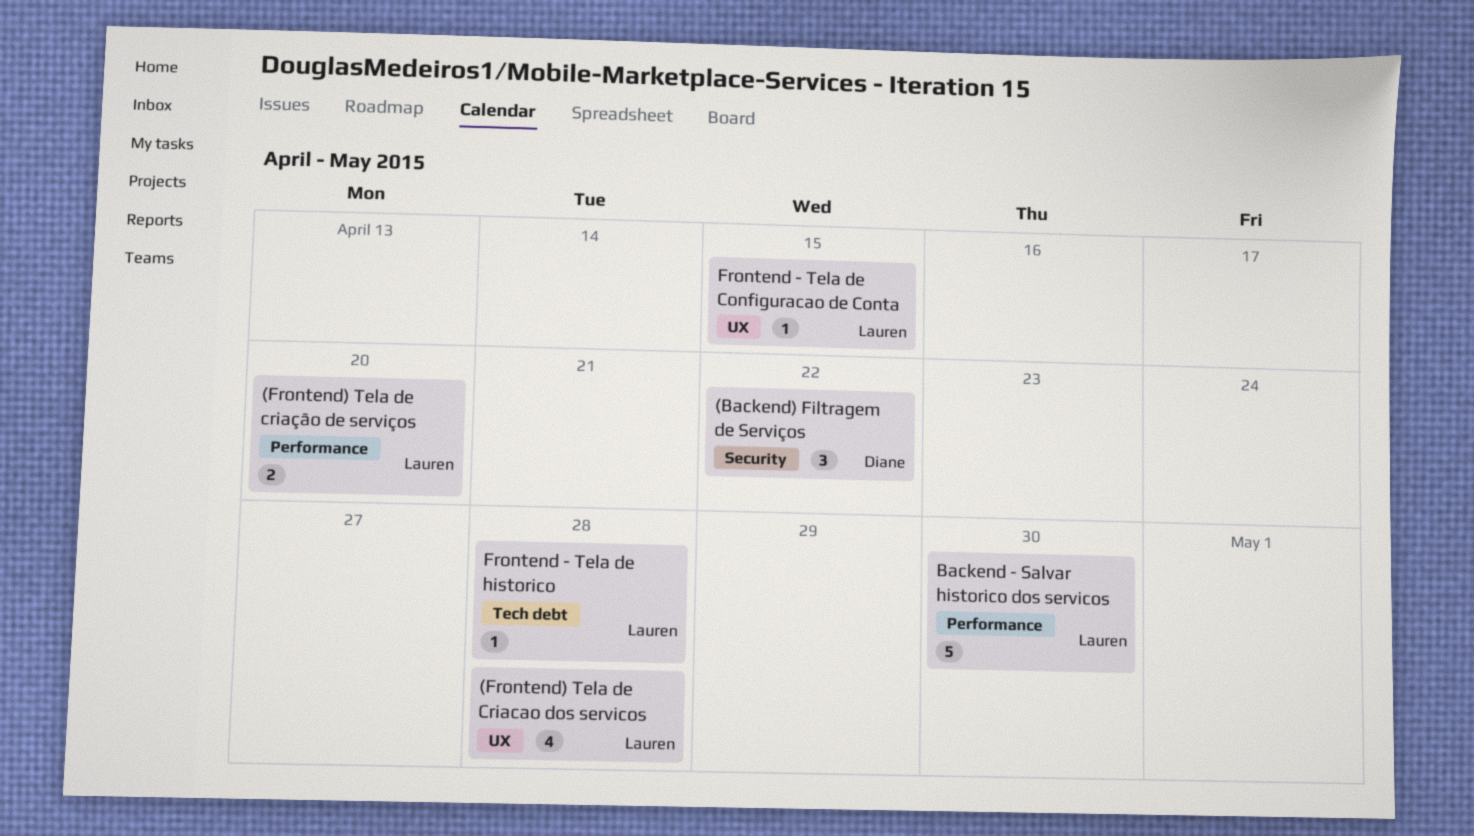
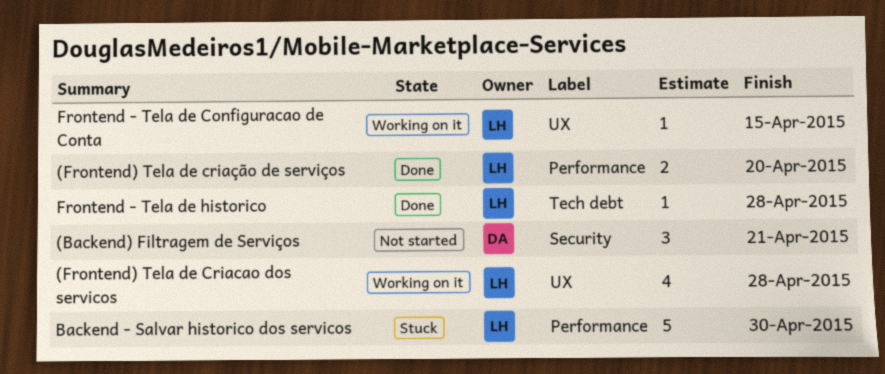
(Backend) Filtragem de Serviços, due: Apr 22 -> Apr 21

